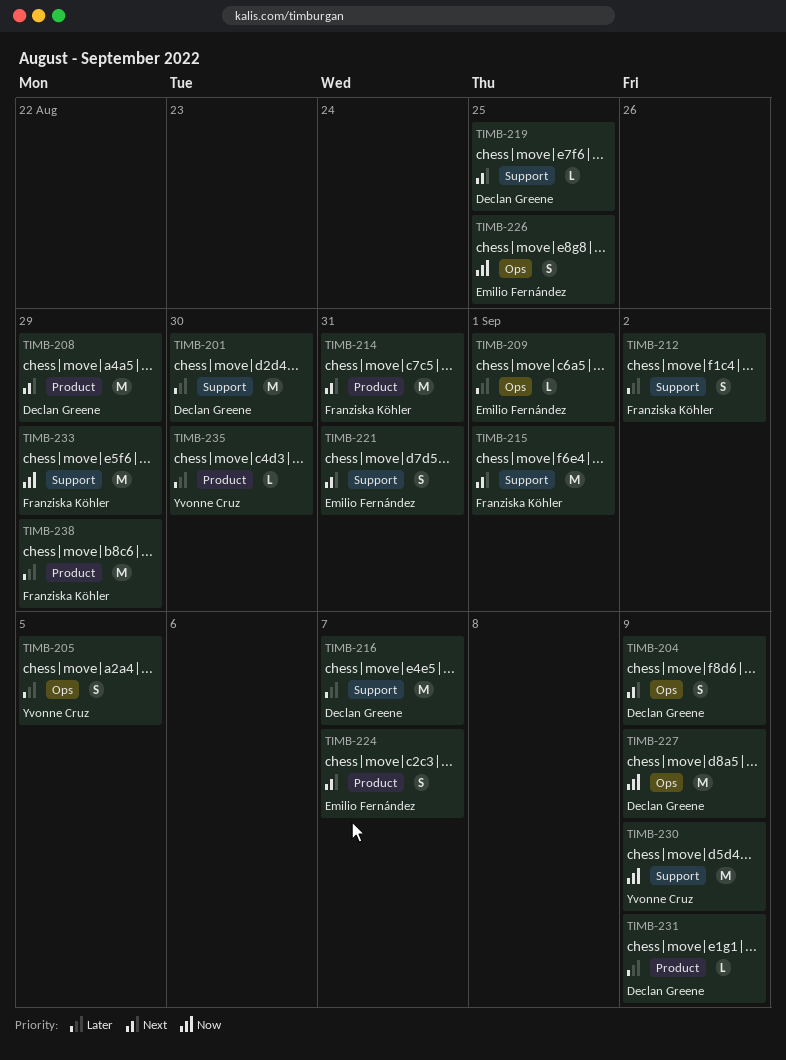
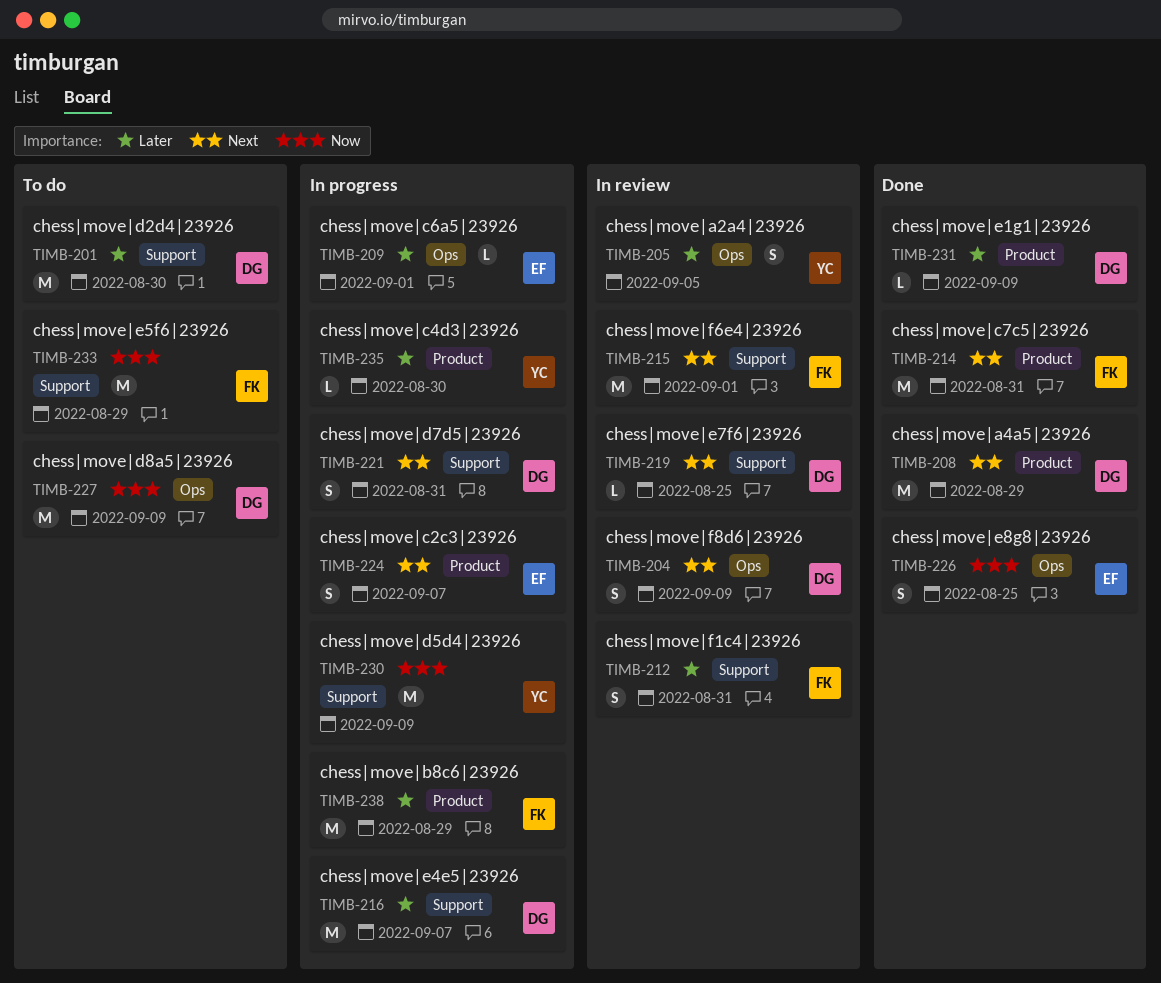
TIMB-212, due: Sep 2 -> Aug 31
TIMB-221, owner: Emilio Fernández -> Declan Greene

